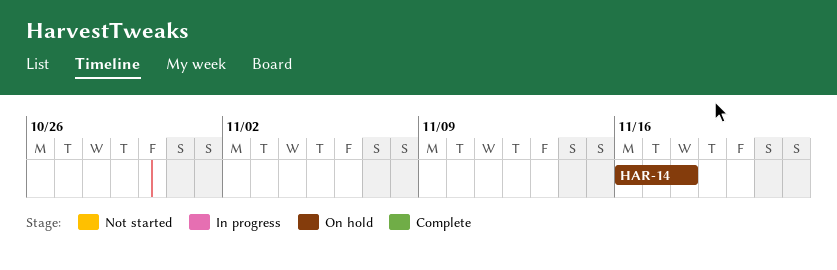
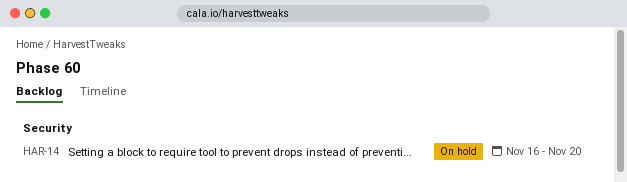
HAR-14, due: Nov 18 -> Nov 20

